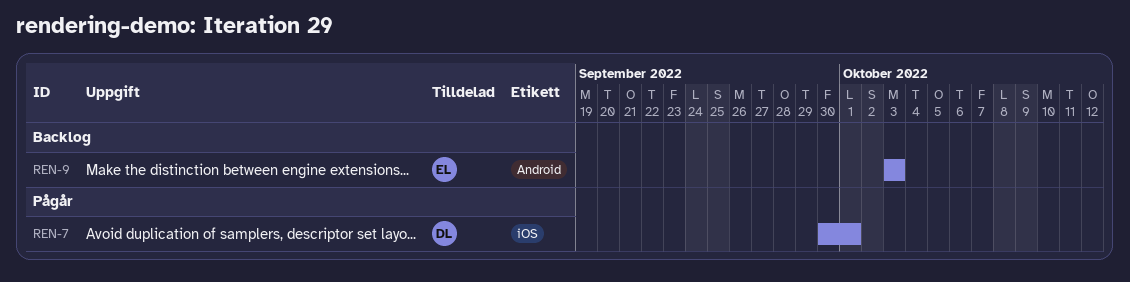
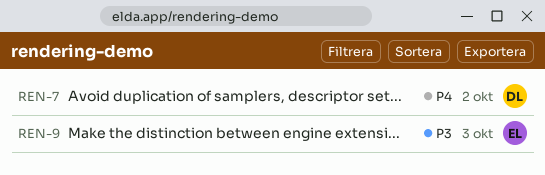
REN-7, due: Oct 1 -> Oct 2

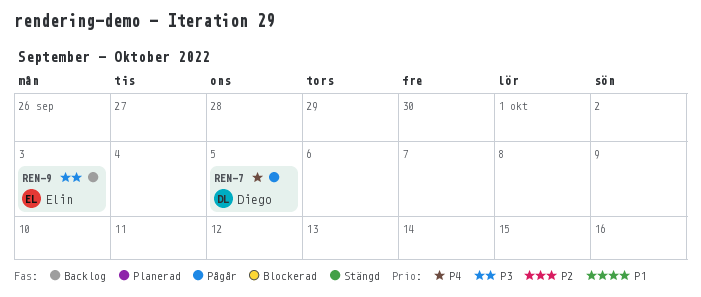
REN-7, due: Oct 2 -> Oct 5

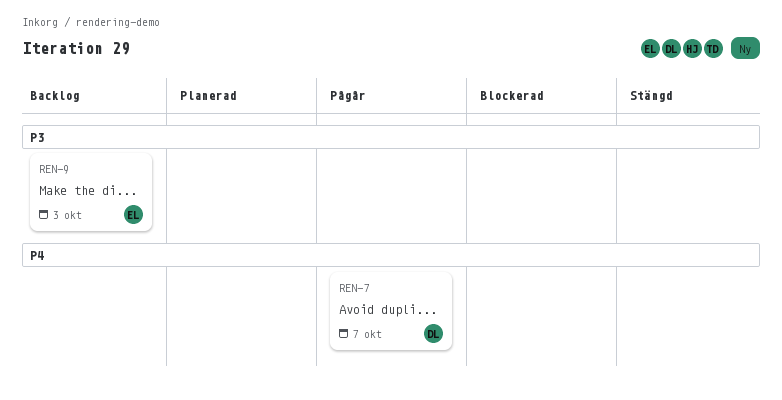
REN-7, due: Oct 5 -> Oct 7

